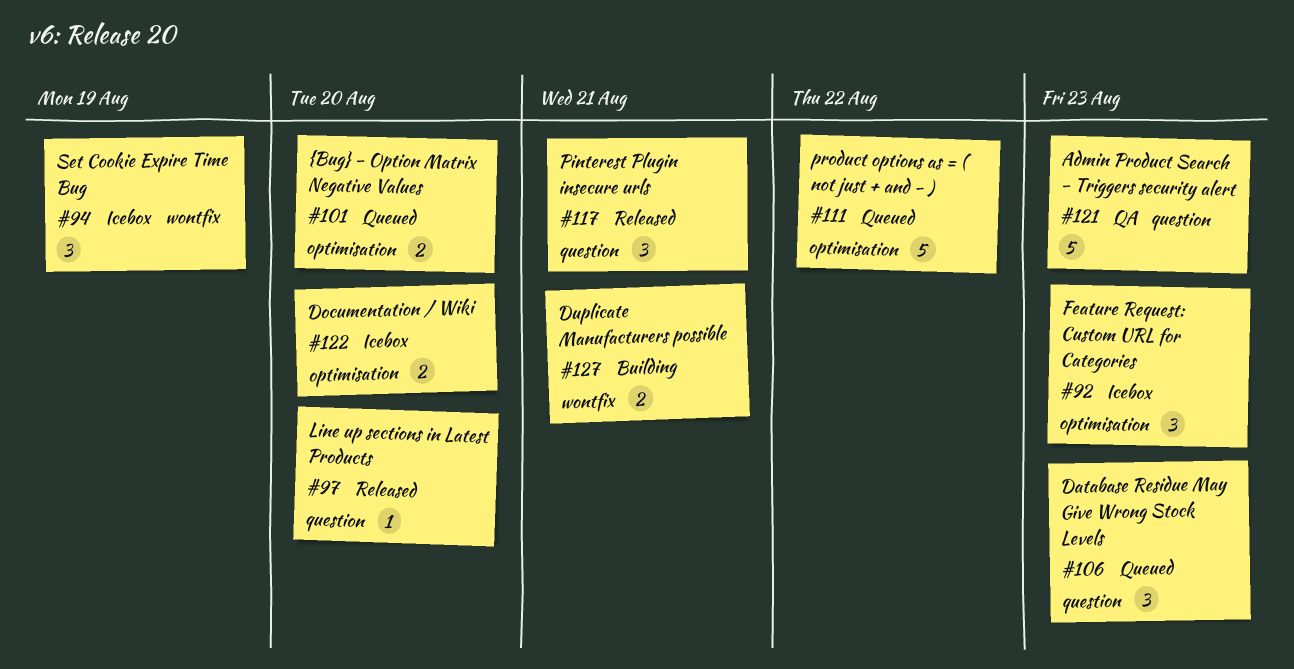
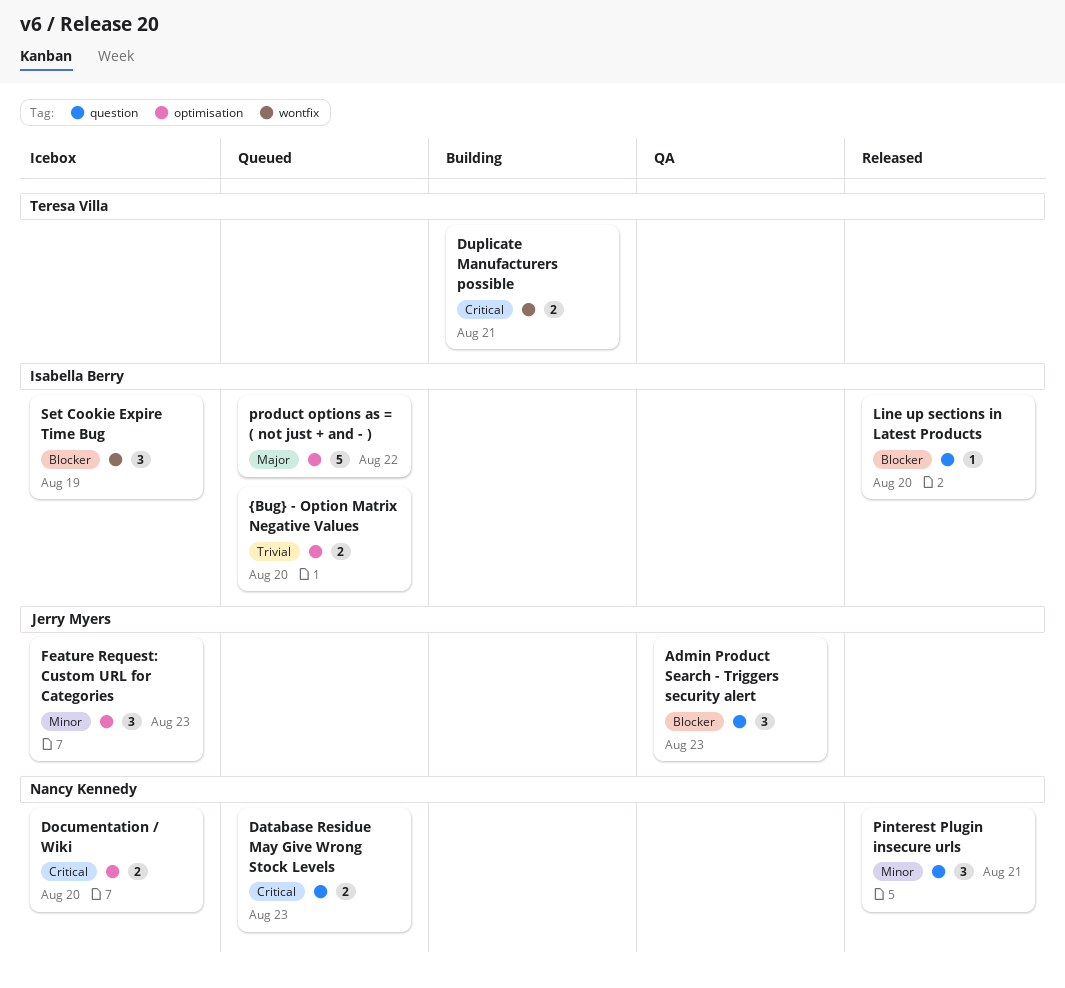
Admin Product Search - Triggers security alert, estimate: 5 -> 3
Database Residue May Give Wrong Stock Levels, estimate: 3 -> 2

